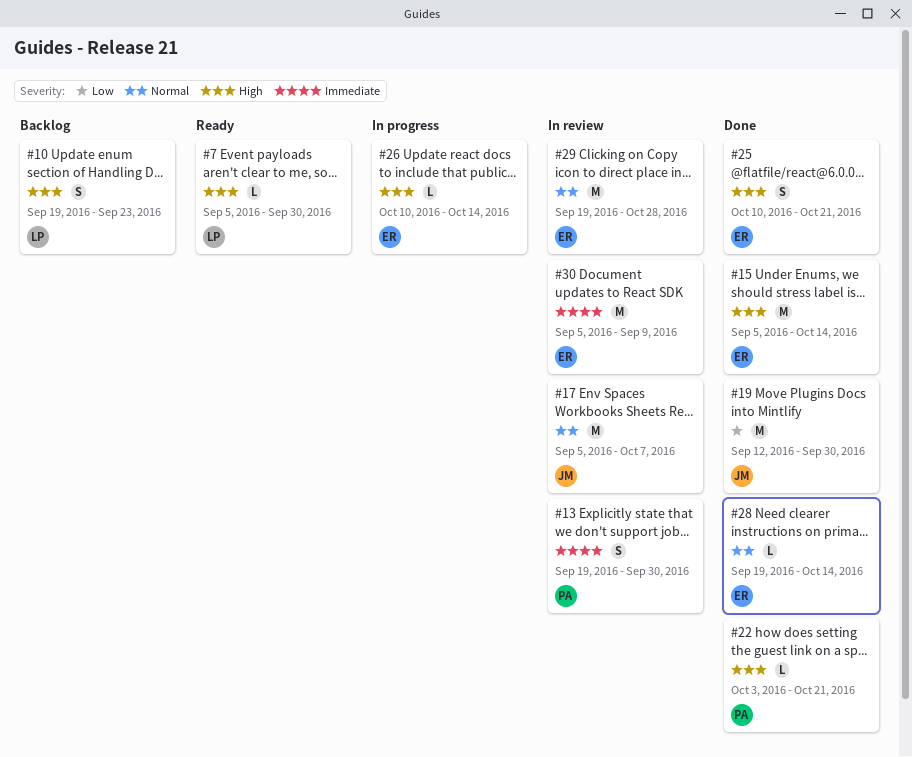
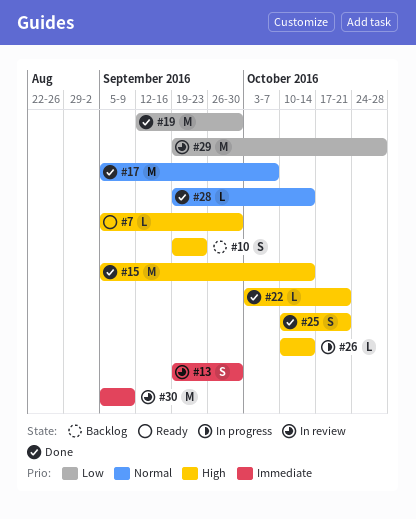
#17, status: In review -> Done
#29, priority: Normal -> Low

